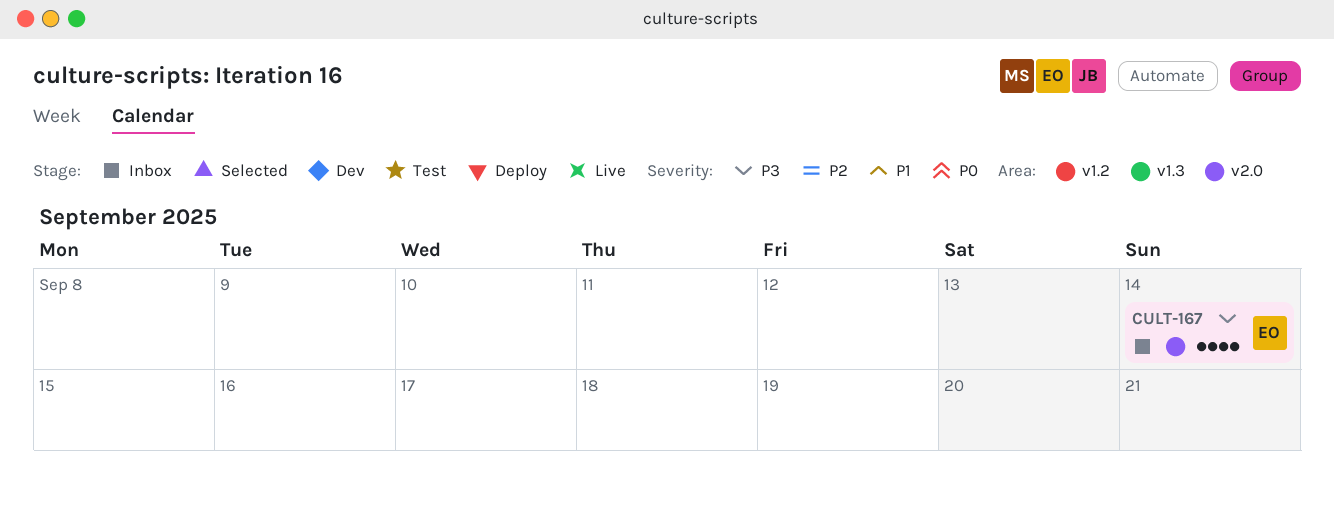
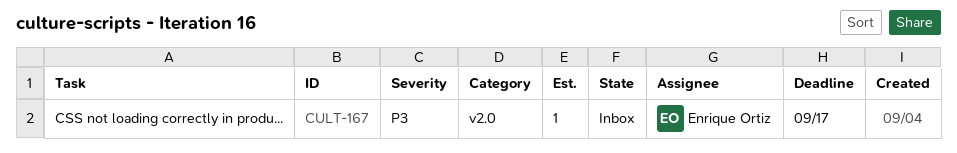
CULT-167, estimate: 4 -> 1
CULT-167, due: Sep 14 -> Sep 17

